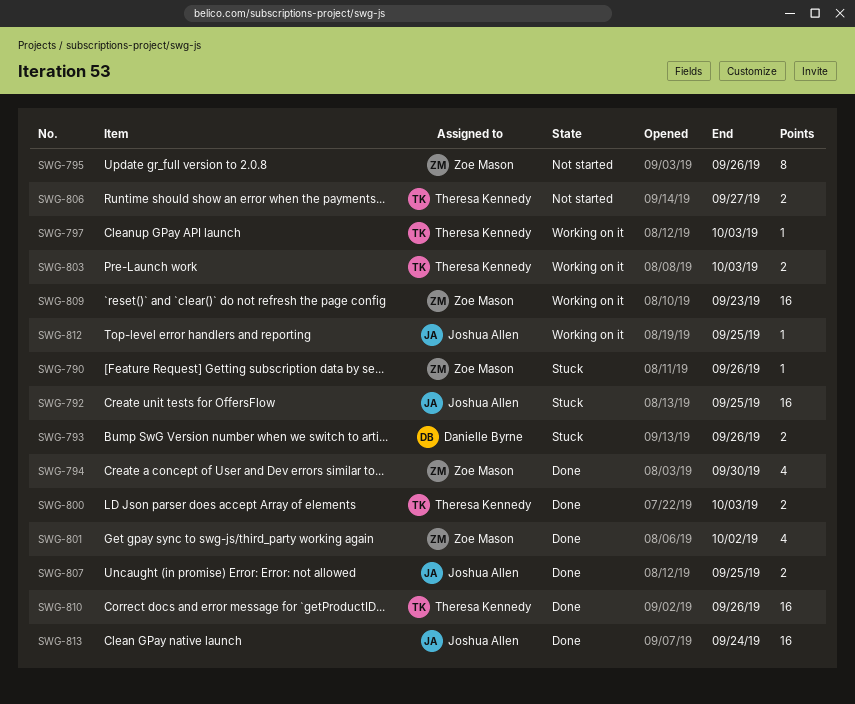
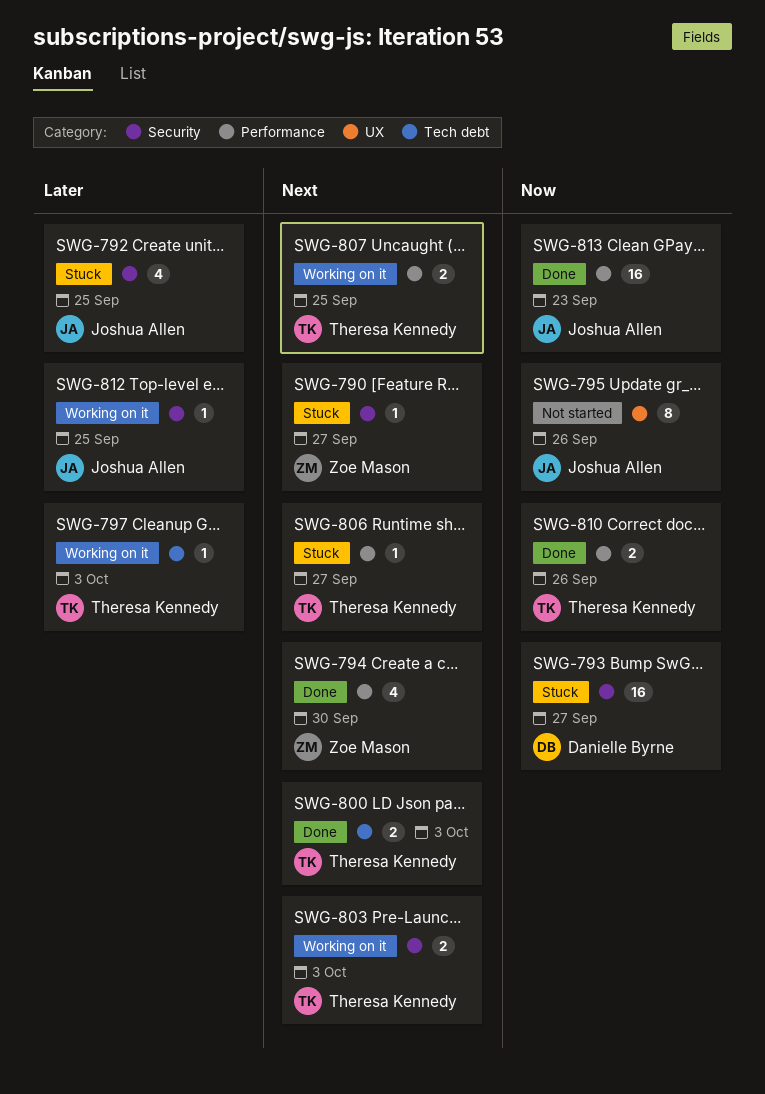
SWG-790, due: Sep 26 -> Sep 27
SWG-792, estimate: 16 -> 4
SWG-793, estimate: 2 -> 16
SWG-793, due: Sep 26 -> Sep 27
SWG-795, owner: Zoe Mason -> Joshua Allen
SWG-801: present -> none
SWG-806, status: Not started -> Stuck
SWG-806, estimate: 2 -> 1
SWG-807, status: Done -> Working on it
SWG-807, owner: Joshua Allen -> Theresa Kennedy
SWG-809: present -> none
SWG-810, estimate: 16 -> 2
SWG-813, due: Sep 24 -> Sep 23

